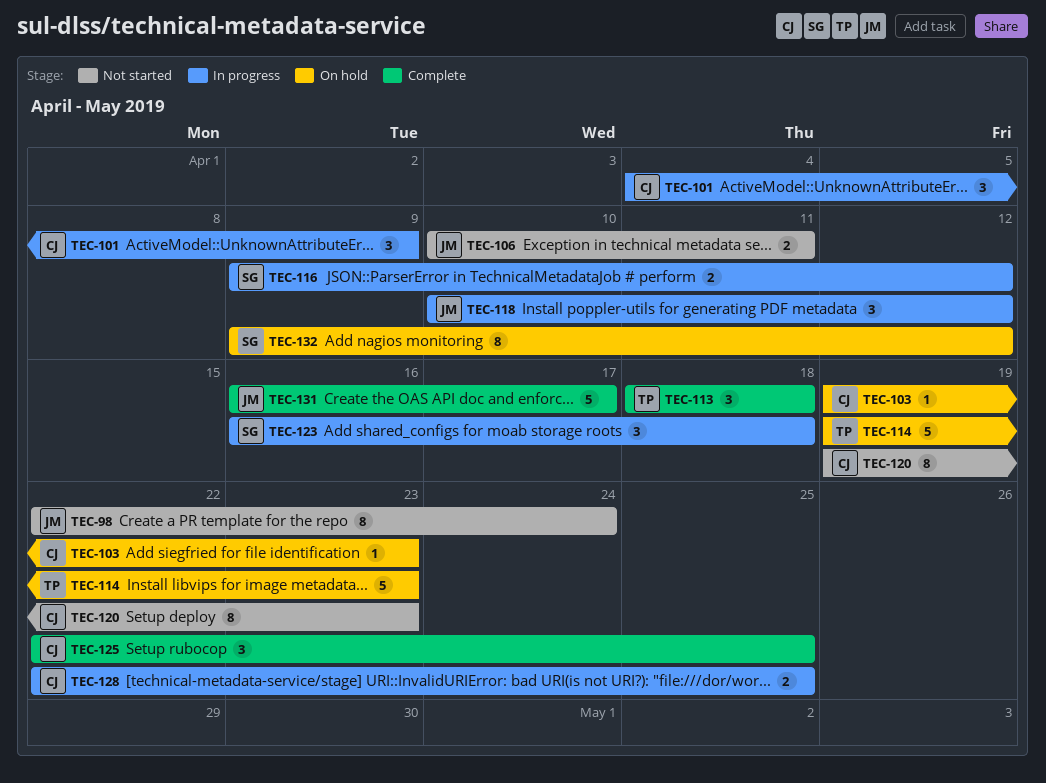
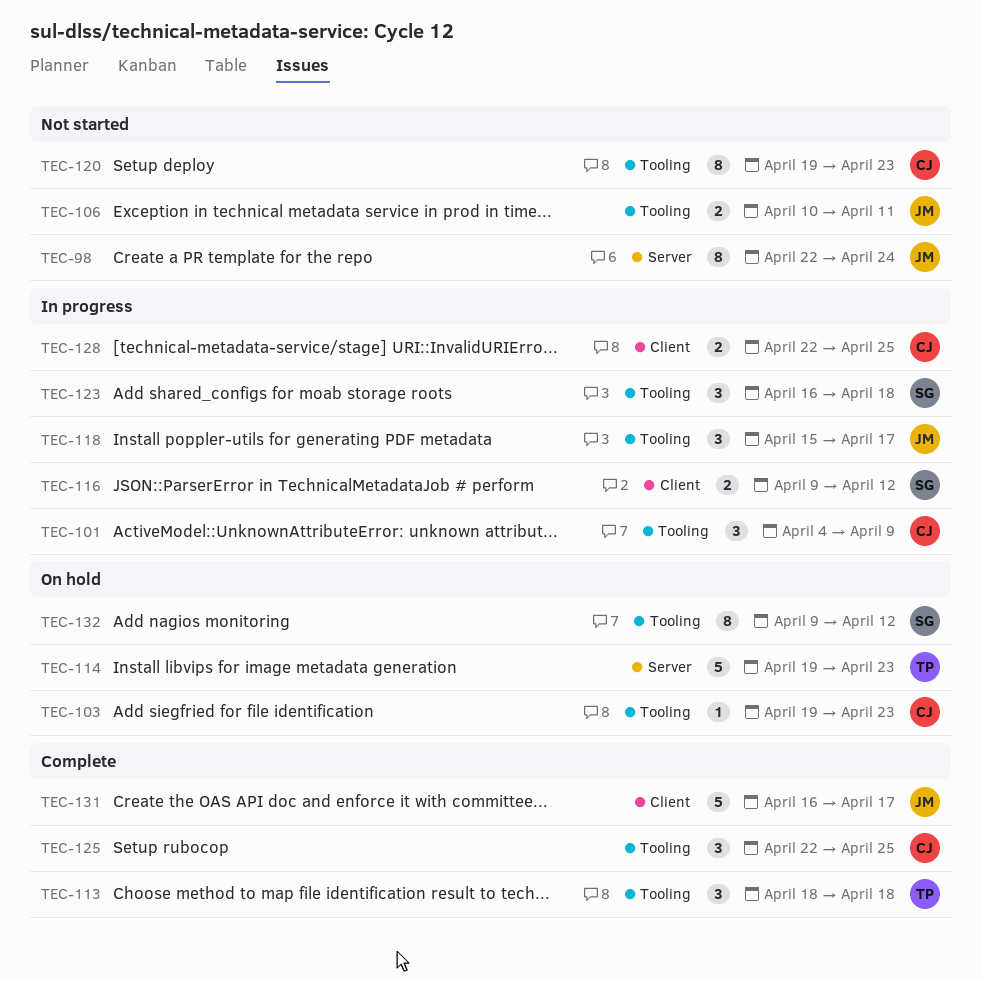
TEC-118, start: Apr 10 -> Apr 15
TEC-118, due: Apr 12 -> Apr 17

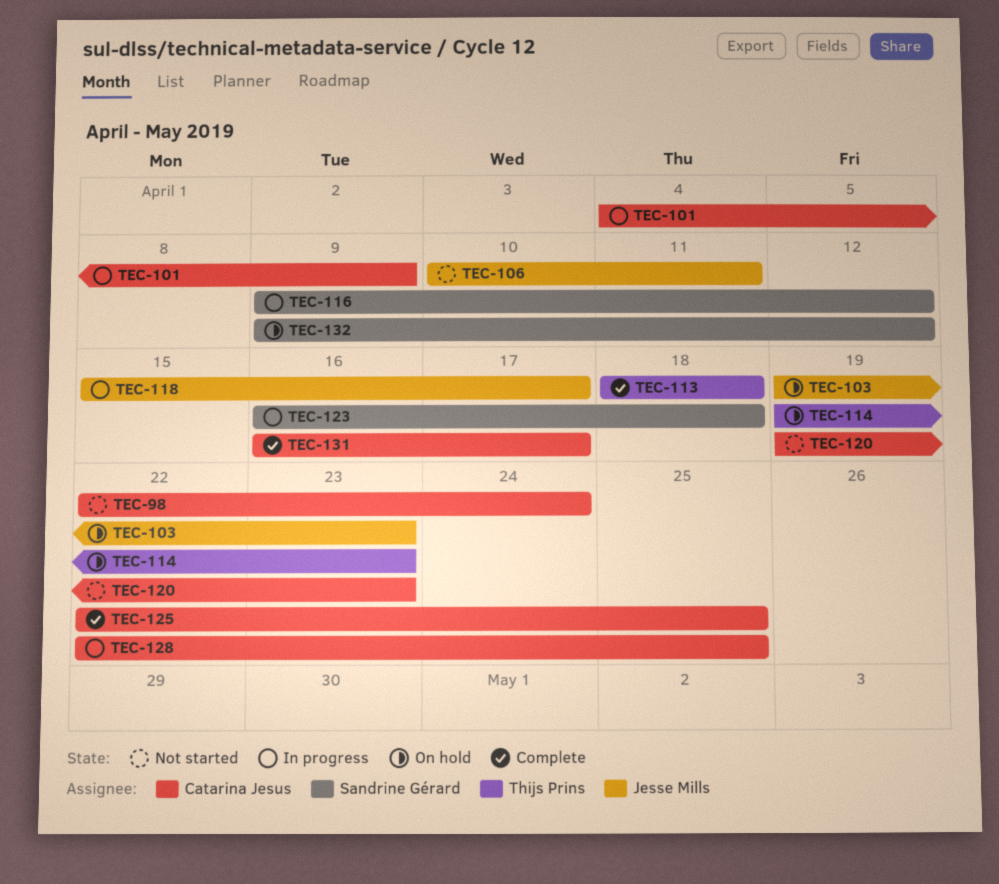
TEC-98, owner: Jesse Mills -> Catarina Jesus
TEC-103, owner: Catarina Jesus -> Jesse Mills
TEC-131, owner: Jesse Mills -> Catarina Jesus

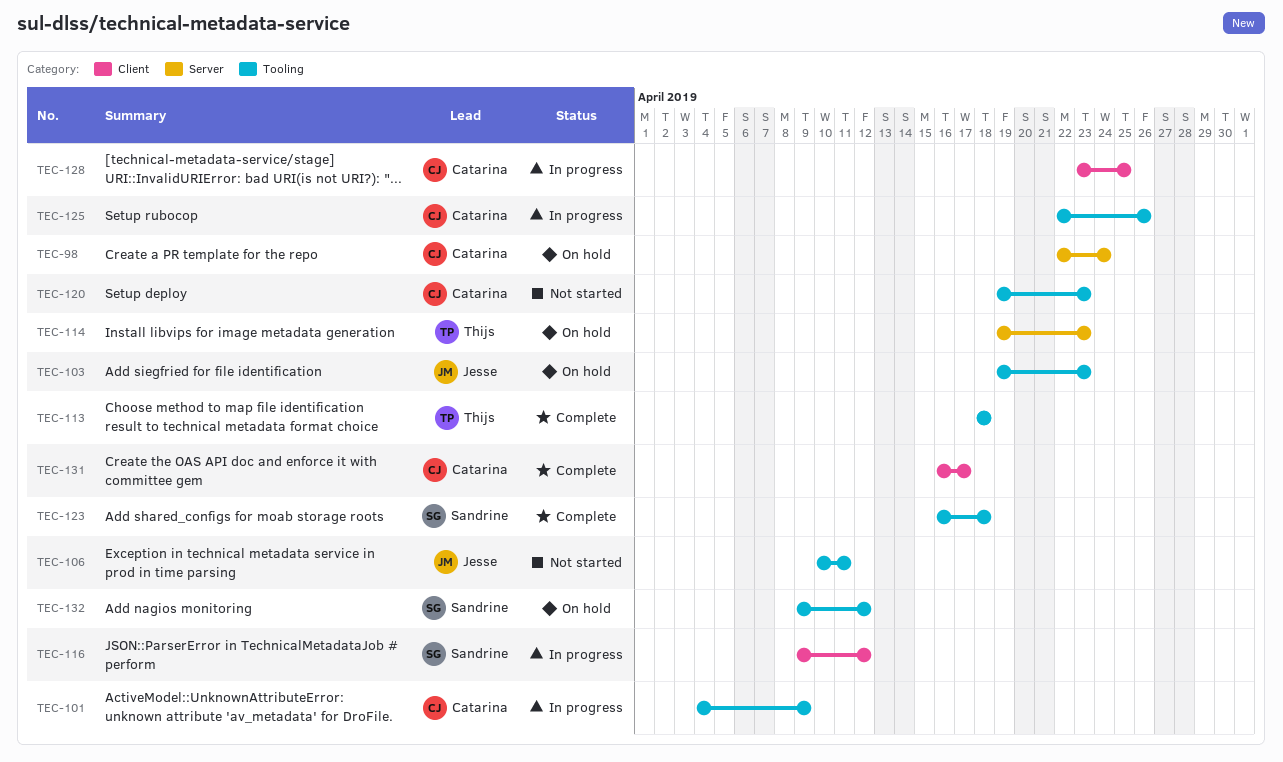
TEC-98, status: Not started -> On hold
TEC-118: present -> none
TEC-123, status: In progress -> Complete
TEC-125, status: Complete -> In progress
TEC-125, due: Apr 25 -> Apr 26
TEC-128, start: Apr 22 -> Apr 23

